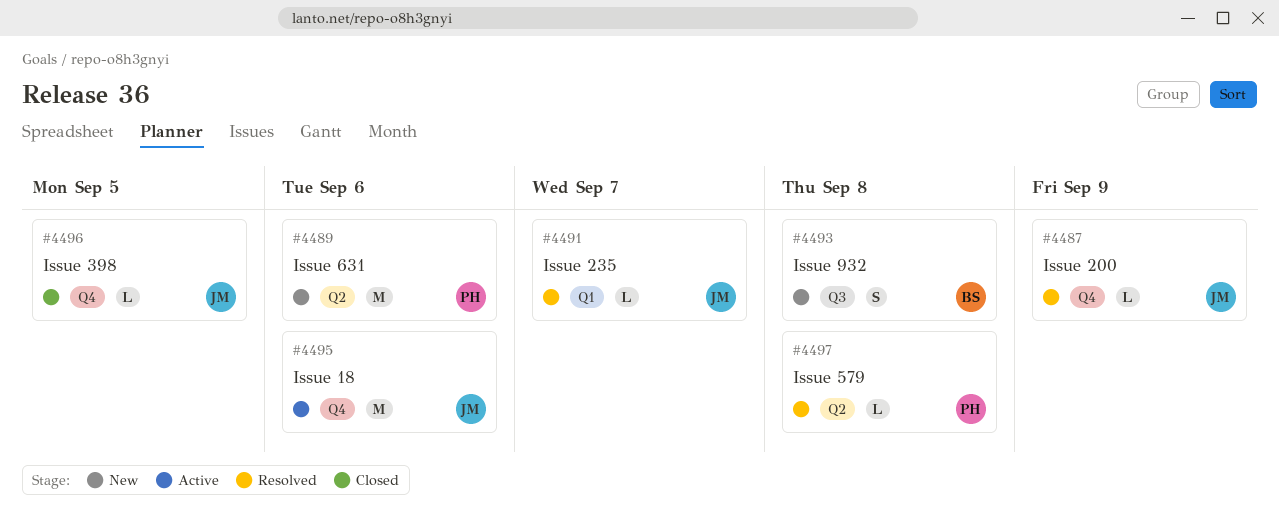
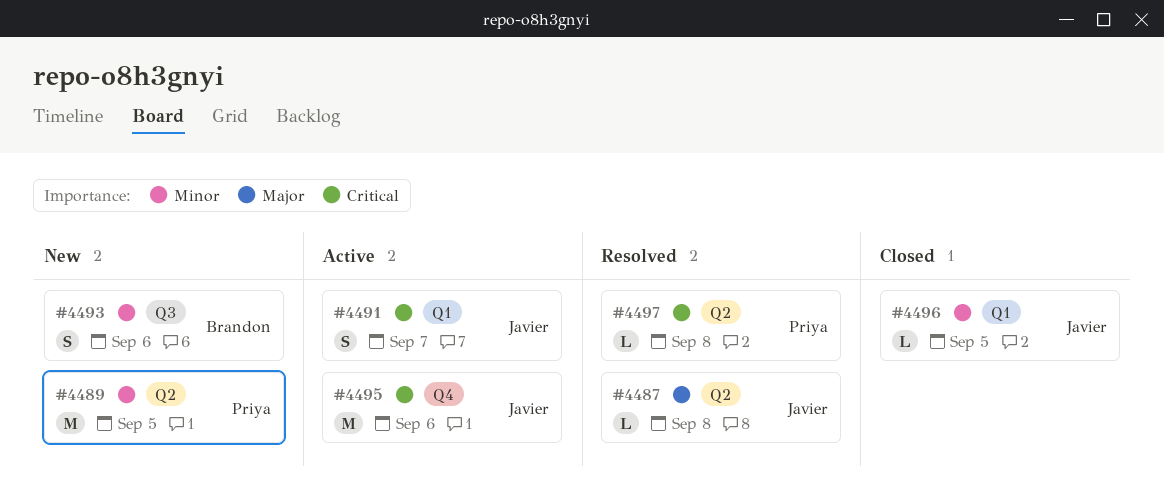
#4487, label: Q4 -> Q2
#4487, due: Sep 9 -> Sep 8
#4489, due: Sep 6 -> Sep 5
#4491, status: Resolved -> Active
#4491, estimate: L -> S
#4493, due: Sep 8 -> Sep 6
#4496, label: Q4 -> Q1

